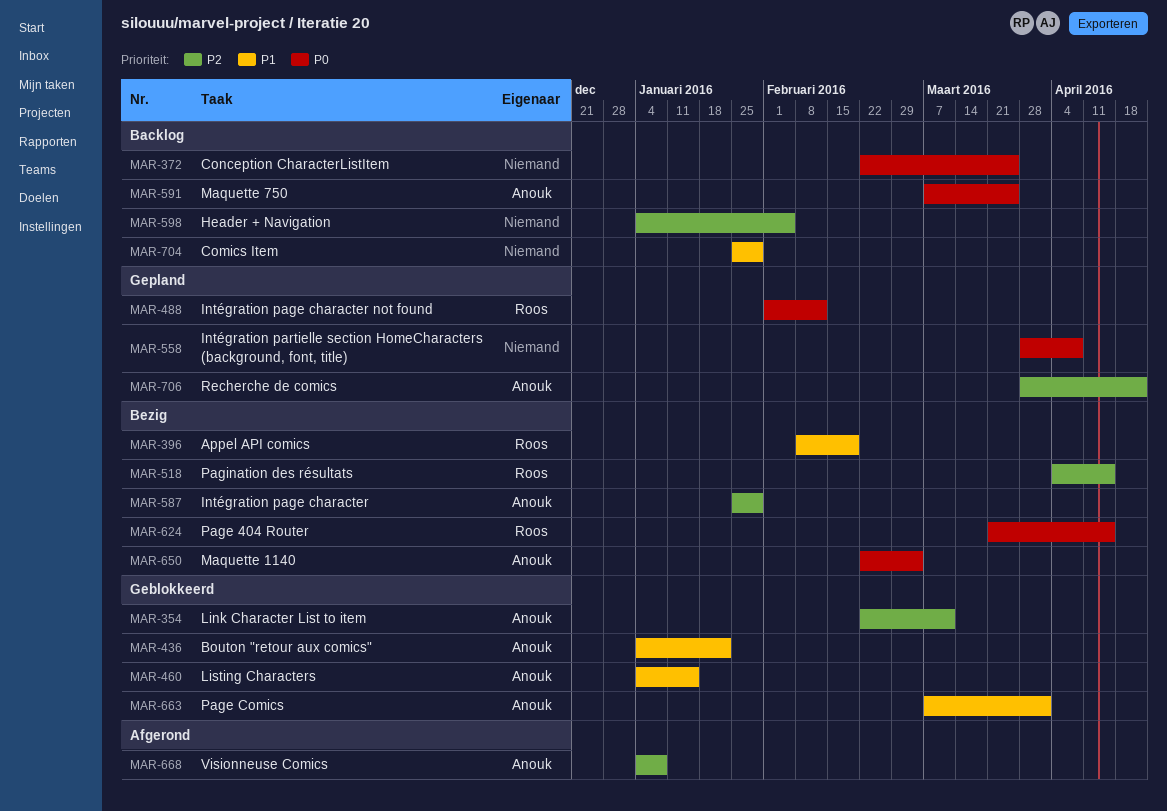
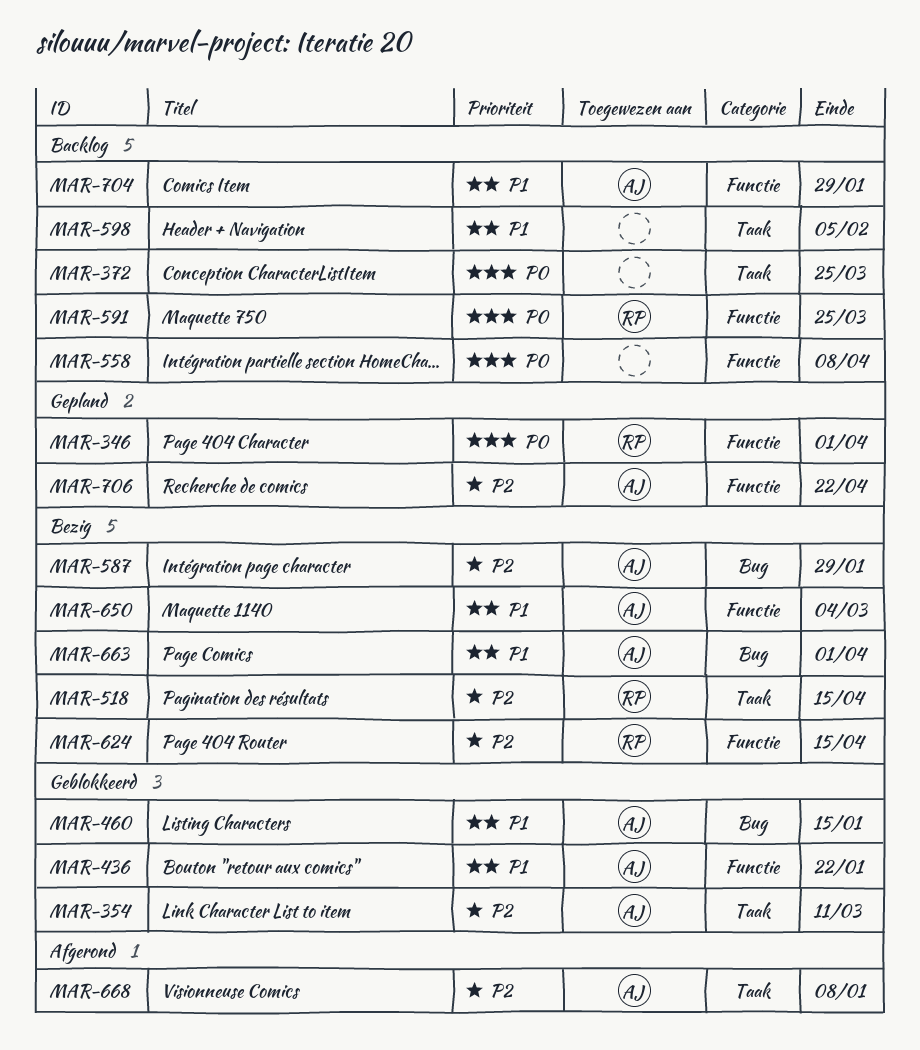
MAR-346: none -> present
MAR-396: present -> none
MAR-488: present -> none
MAR-558, status: Gepland -> Backlog
MAR-591, owner: Anouk -> Roos
MAR-598, priority: P2 -> P1
MAR-624, priority: P0 -> P2
MAR-650, priority: P0 -> P1
MAR-663, status: Geblokkeerd -> Bezig
MAR-704, owner: none -> Anouk

